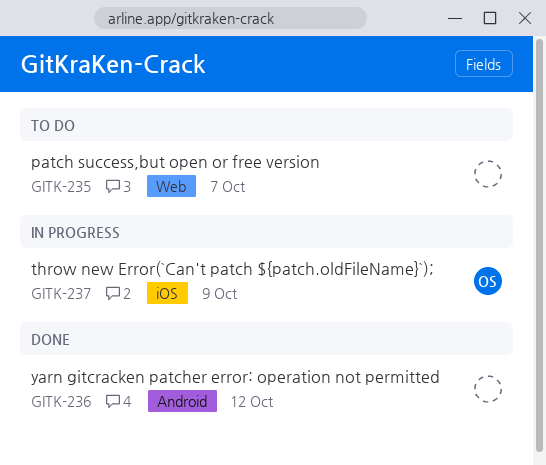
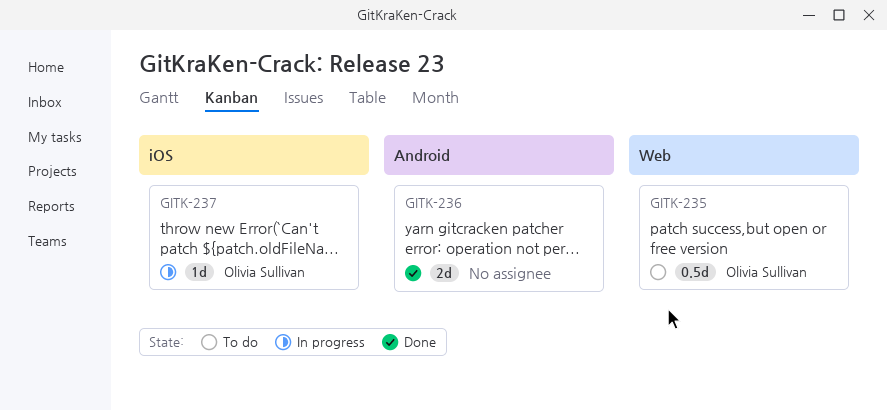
GITK-235, owner: none -> Olivia Sullivan

